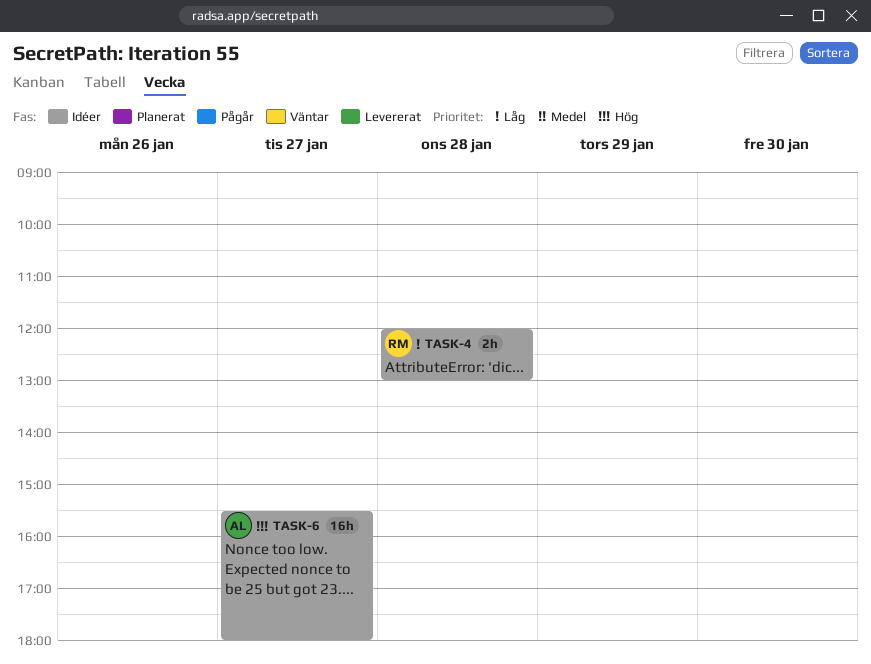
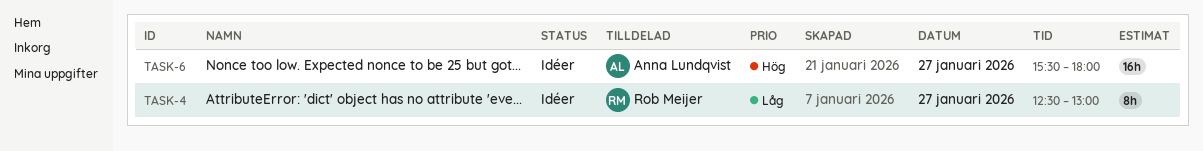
TASK-4, estimate: 2h -> 8h
TASK-4, day: Jan 28 -> Jan 27
TASK-4, begins: 12:00 -> 12:30

